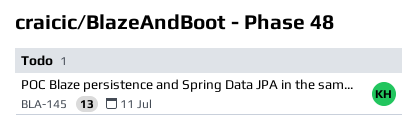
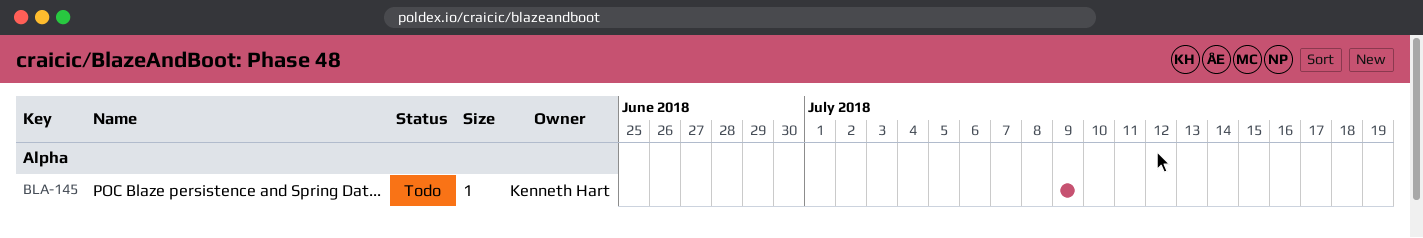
BLA-145, estimate: 13 -> 1
BLA-145, due: Jul 11 -> Jul 9

